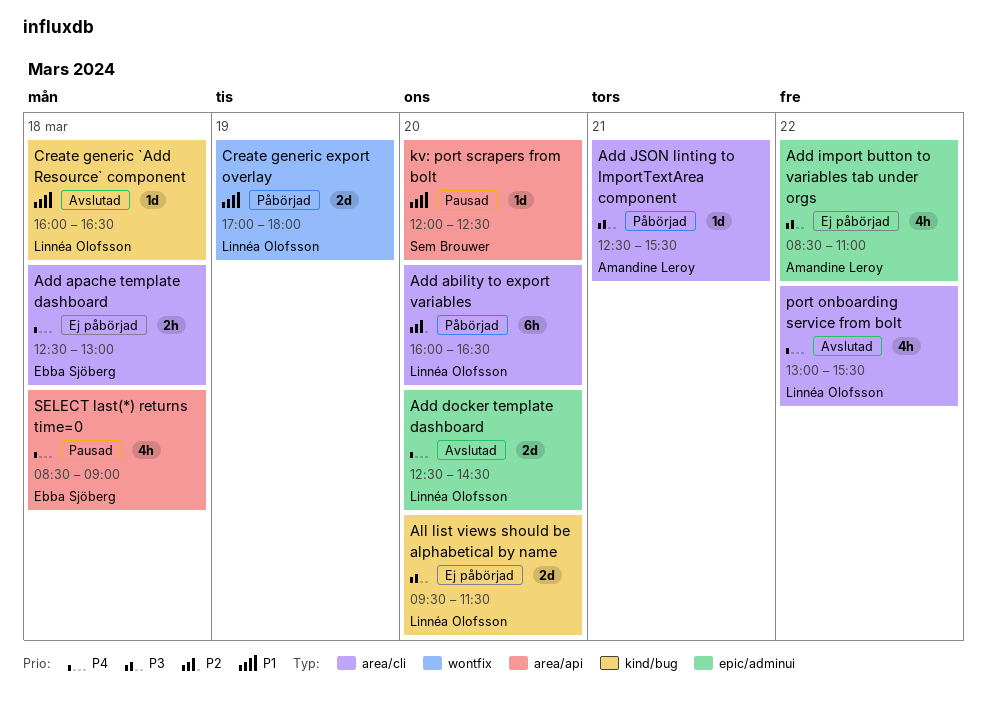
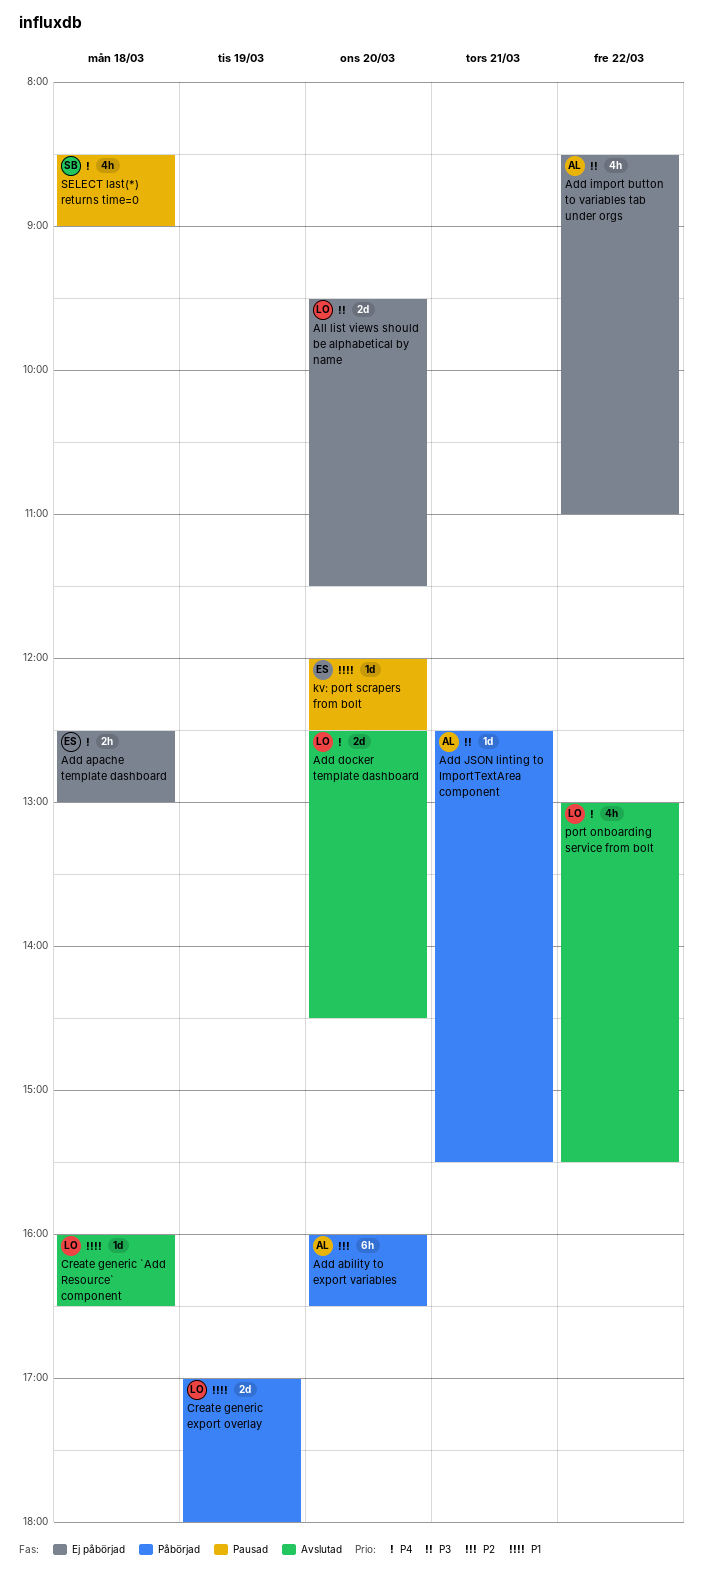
Add ability to export variables, owner: Linnéa Olofsson -> Amandine Leroy
kv: port scrapers from bolt, owner: Sem Brouwer -> Ebba Sjöberg
SELECT last(*) returns time=0, owner: Ebba Sjöberg -> Sem Brouwer

